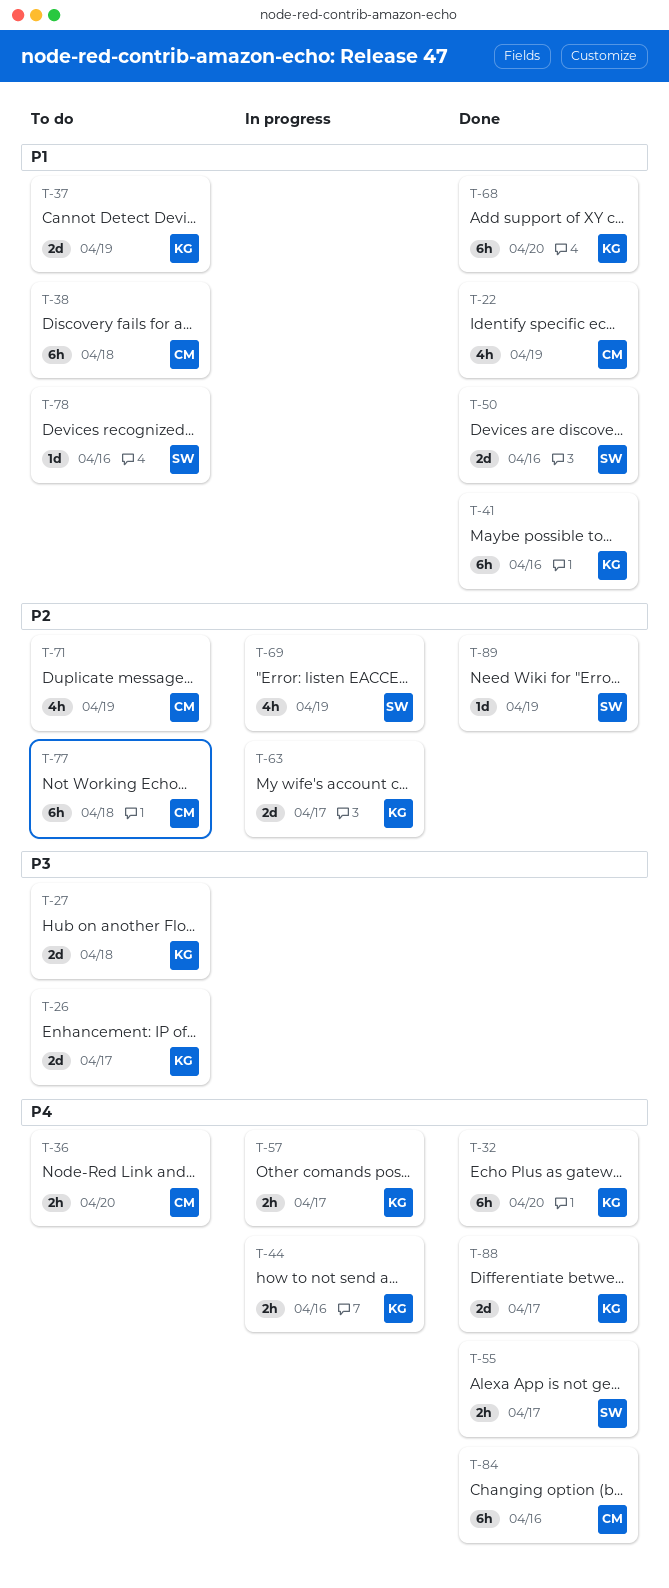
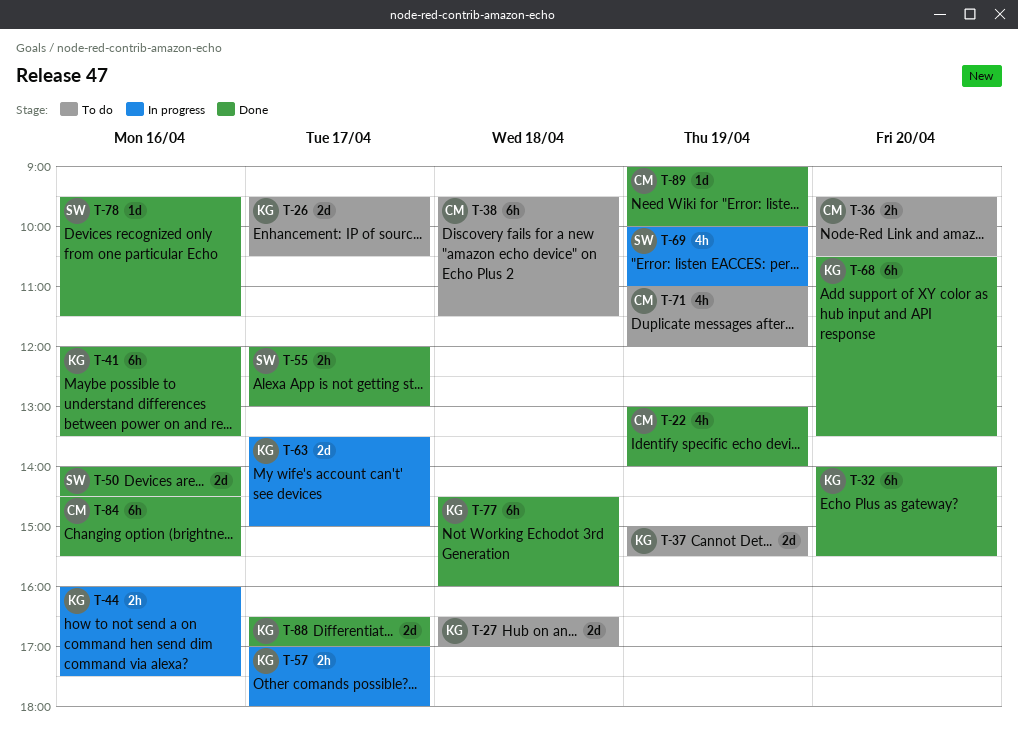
T-77, status: To do -> Done
T-77, owner: CM -> KG
T-78, status: To do -> Done
T-89, owner: SW -> CM

